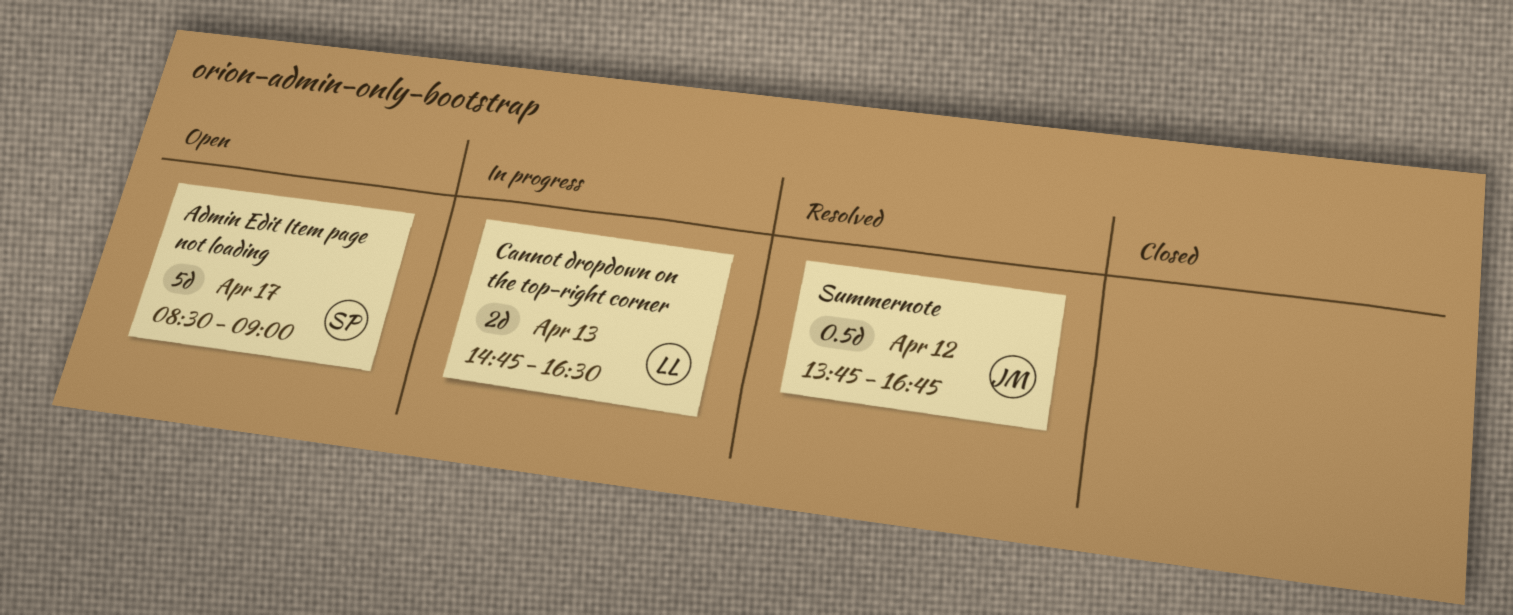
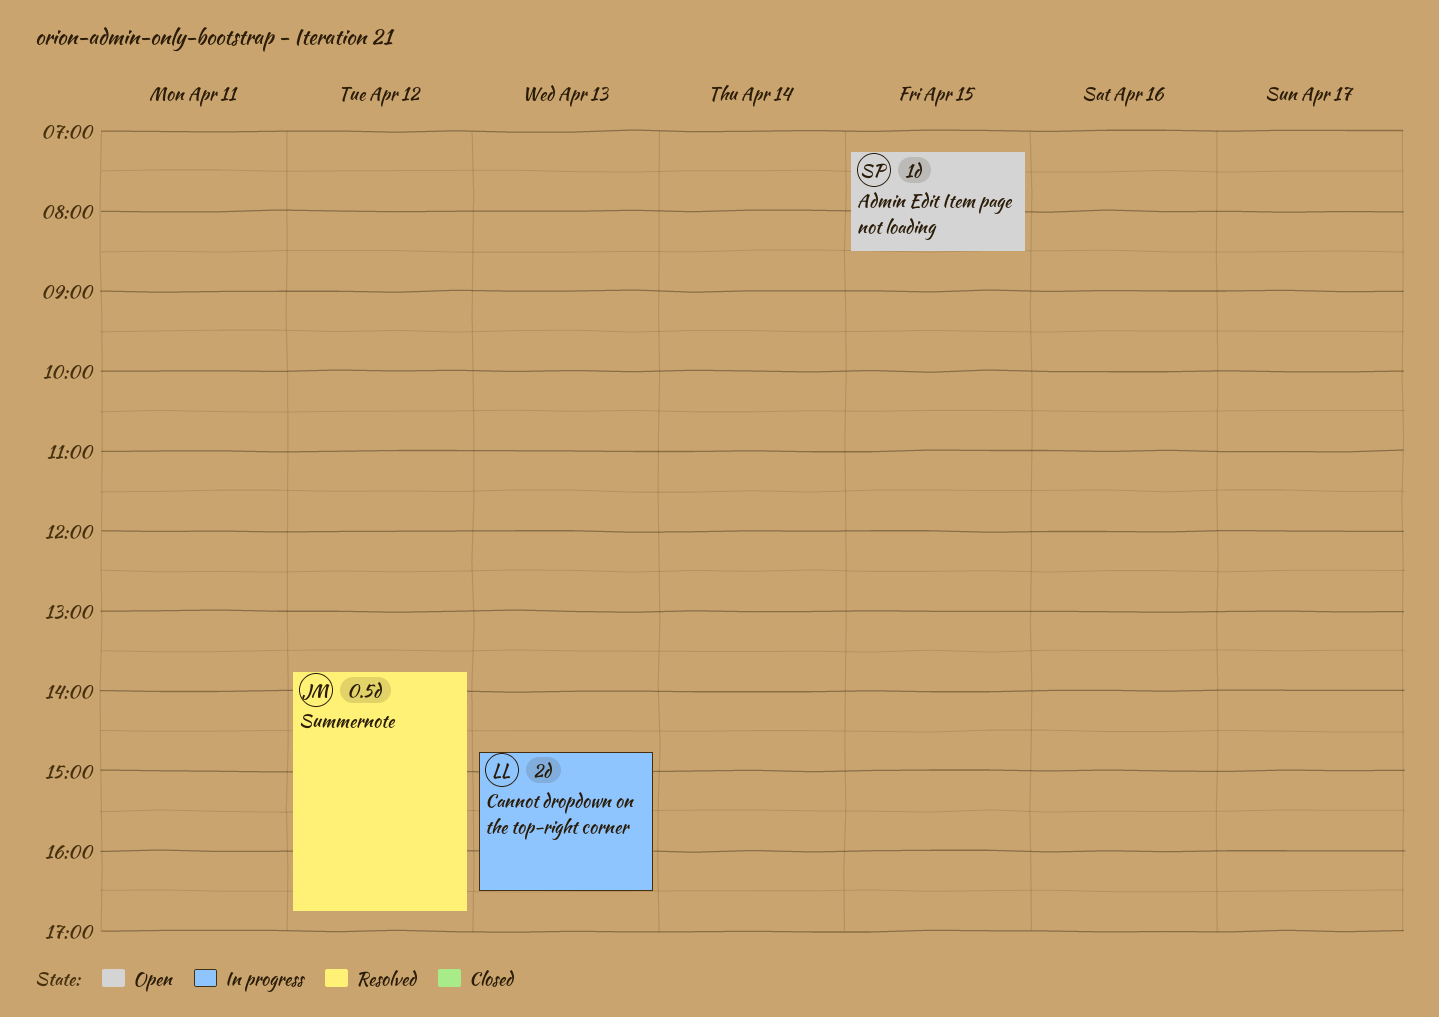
Admin Edit Item page not loading, estimate: 5d -> 1d
Admin Edit Item page not loading, day: Apr 17 -> Apr 15
Admin Edit Item page not loading, begins: 08:30 -> 07:15
Admin Edit Item page not loading, ends: 09:00 -> 08:30

